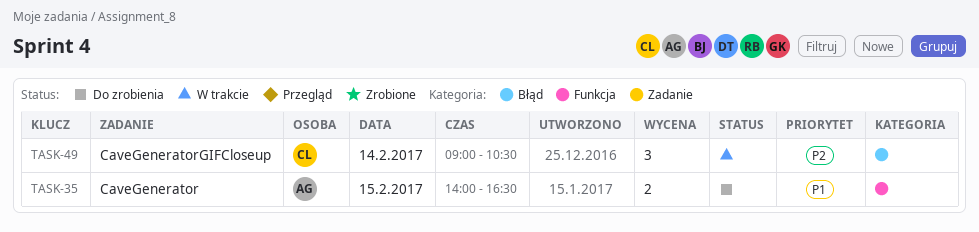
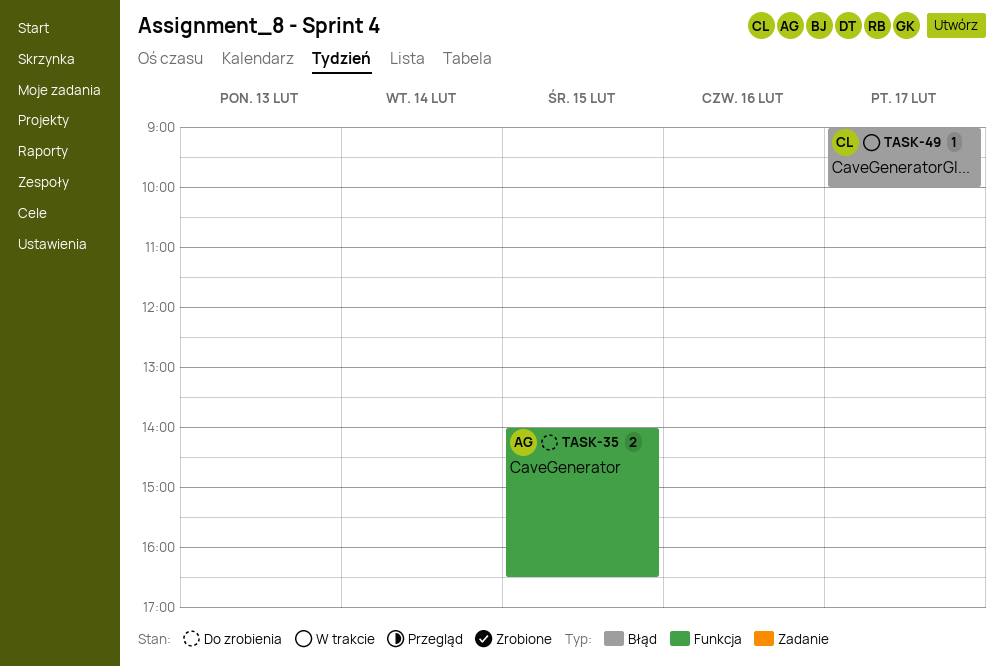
TASK-49, estimate: 3 -> 1
TASK-49, day: Feb 14 -> Feb 17
TASK-49, ends: 10:30 -> 10:00

